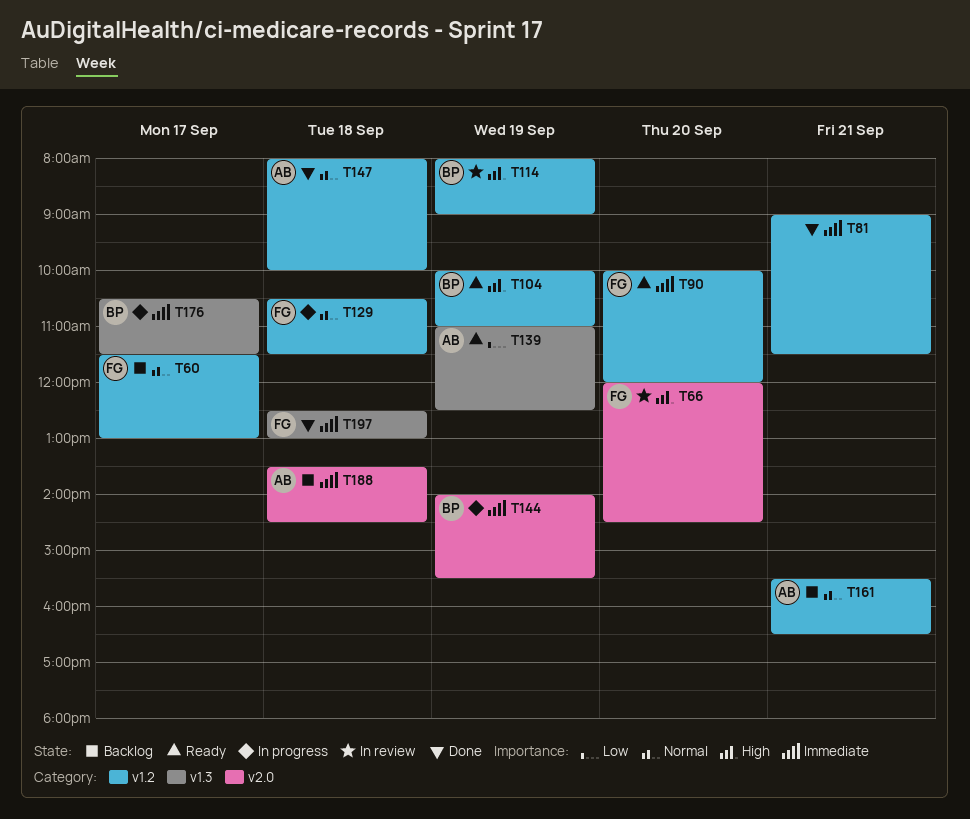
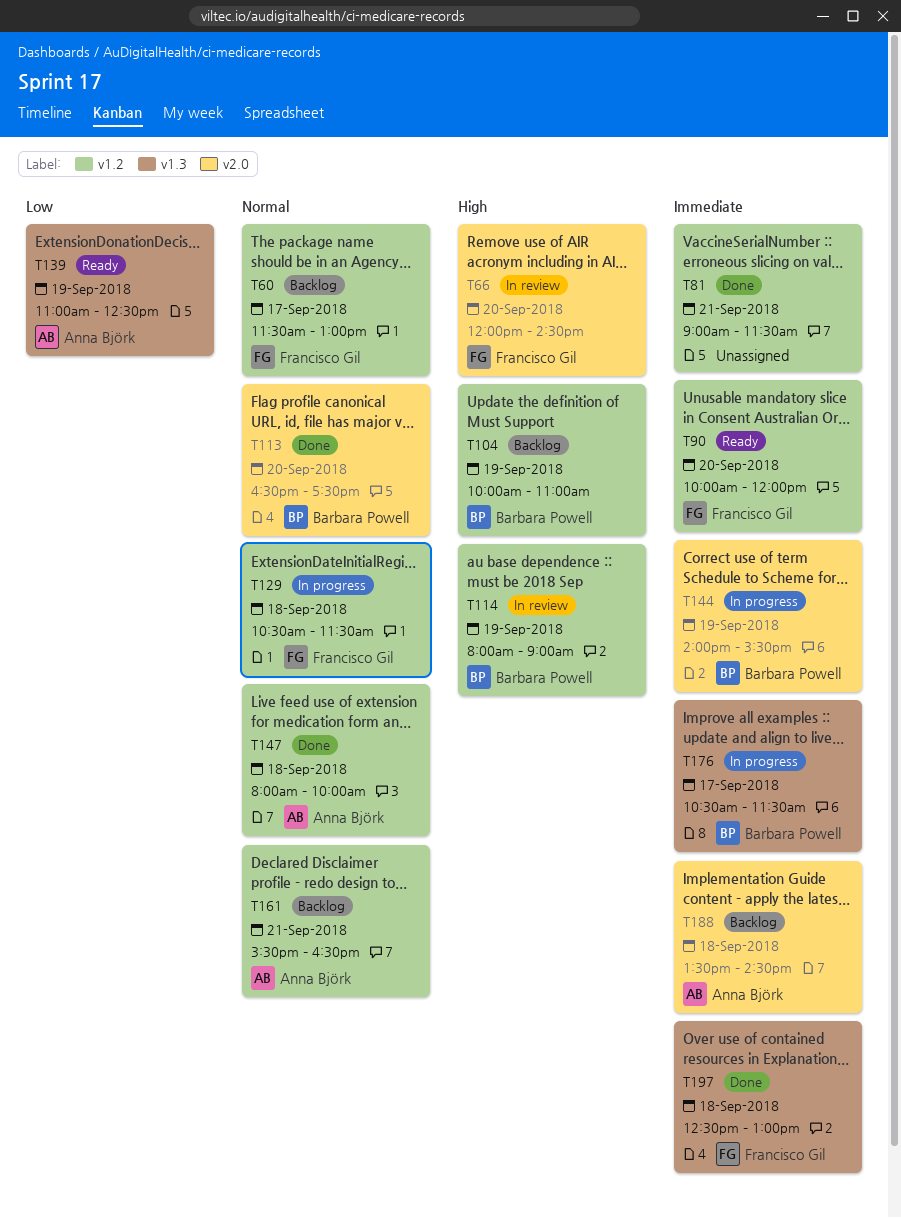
T104, status: Ready -> Backlog
T113: none -> present

